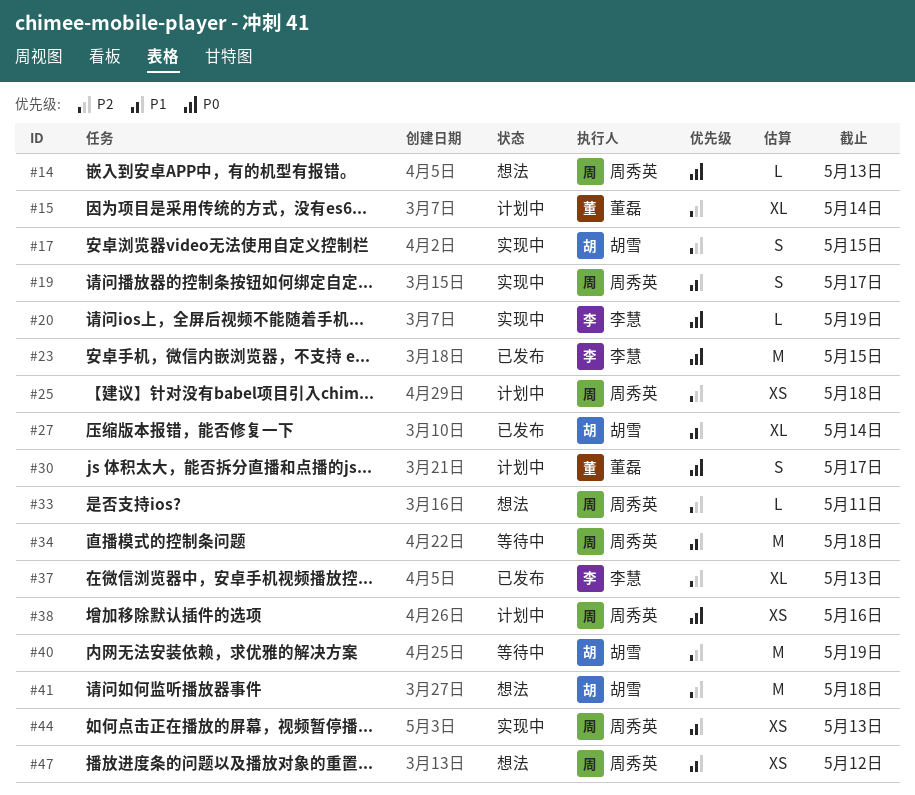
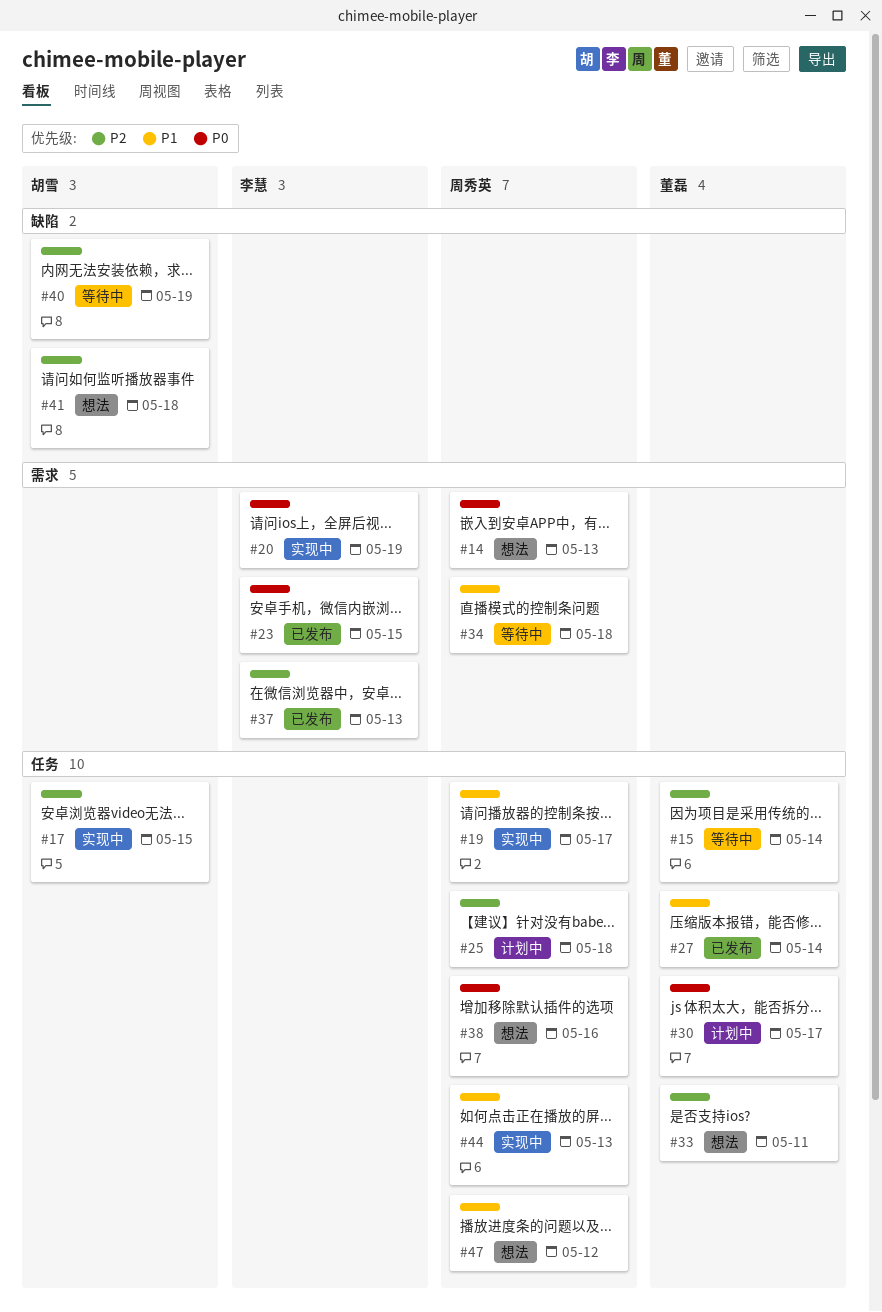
#15, status: 计划中 -> 等待中
#27, owner: 胡雪 -> 董磊
#33, owner: 周秀英 -> 董磊
#38, status: 计划中 -> 想法

